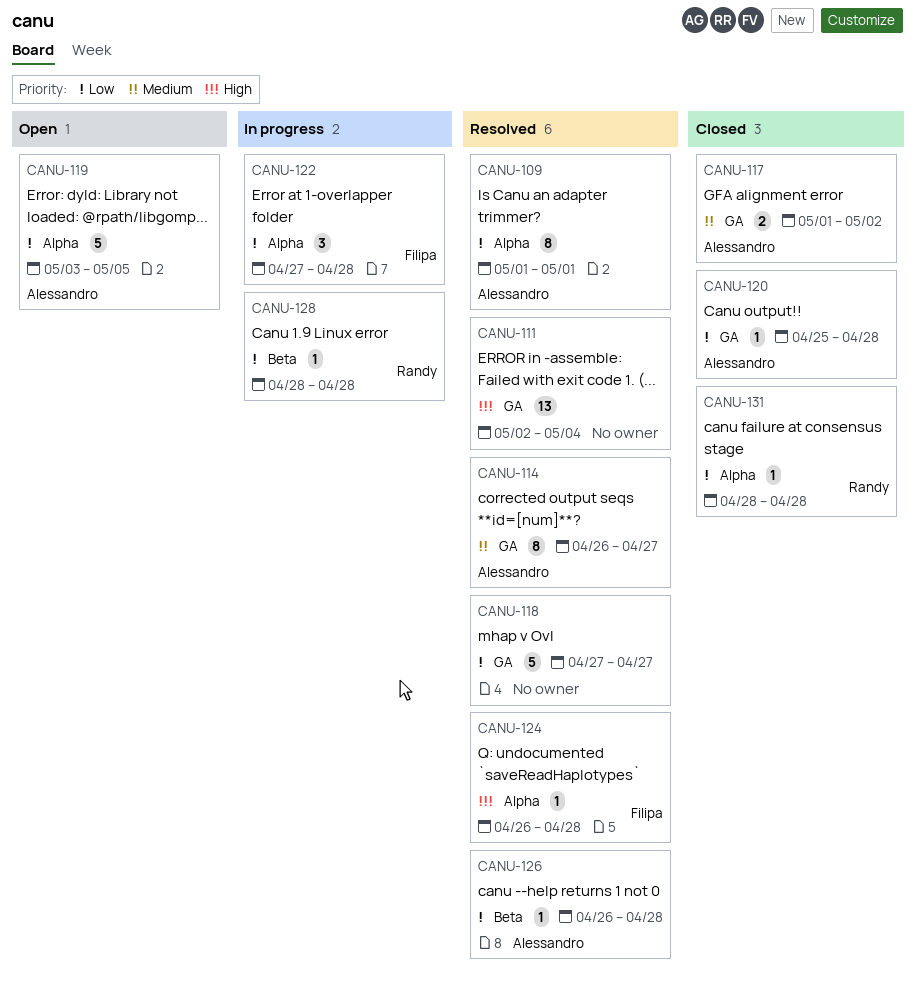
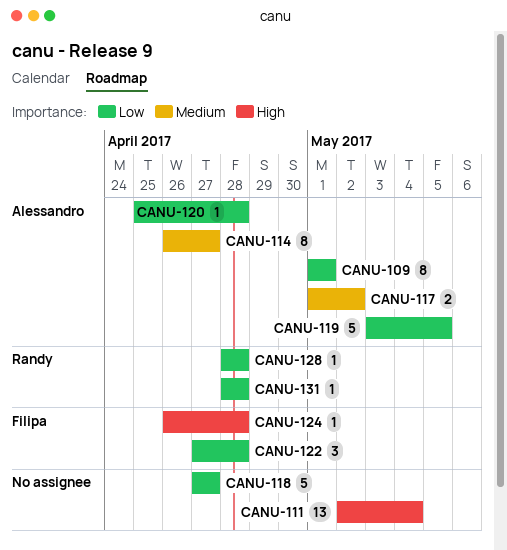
CANU-126: present -> none

